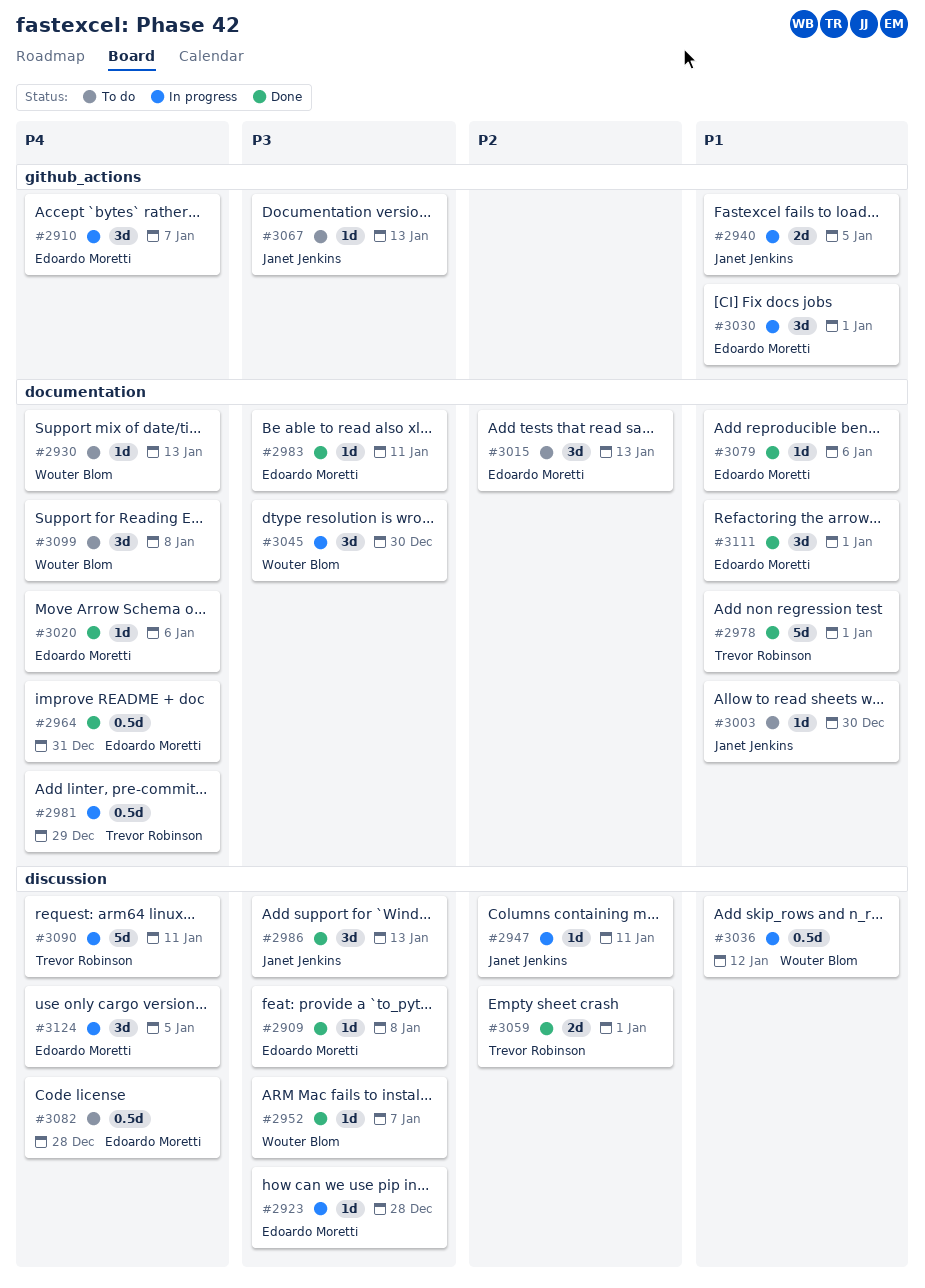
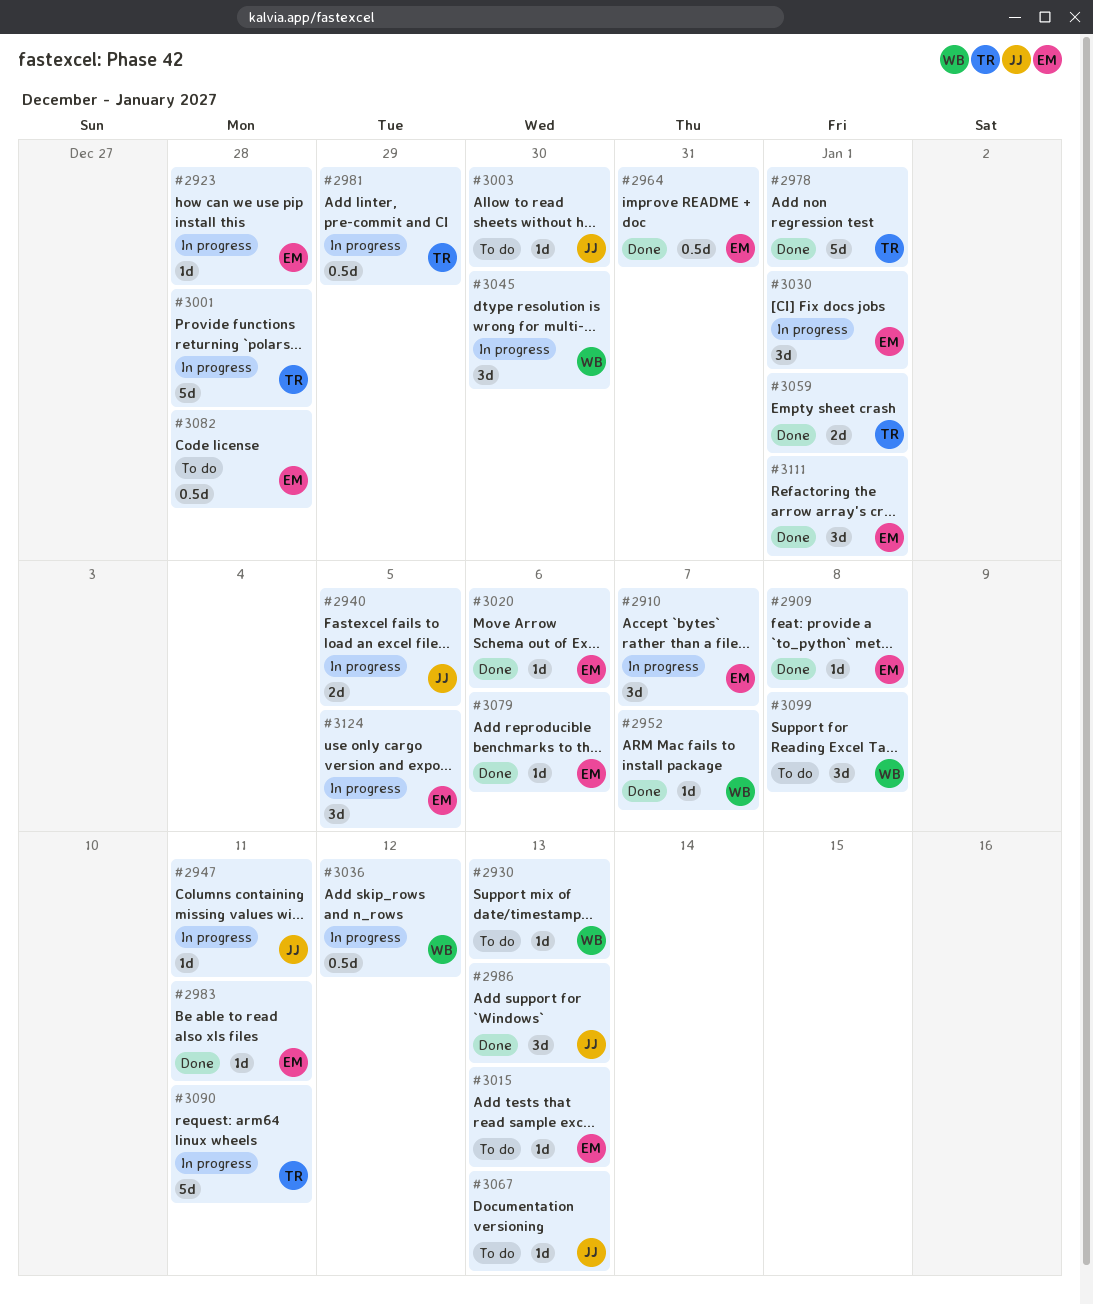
#3001: none -> present
#3015, estimate: 3d -> 1d

